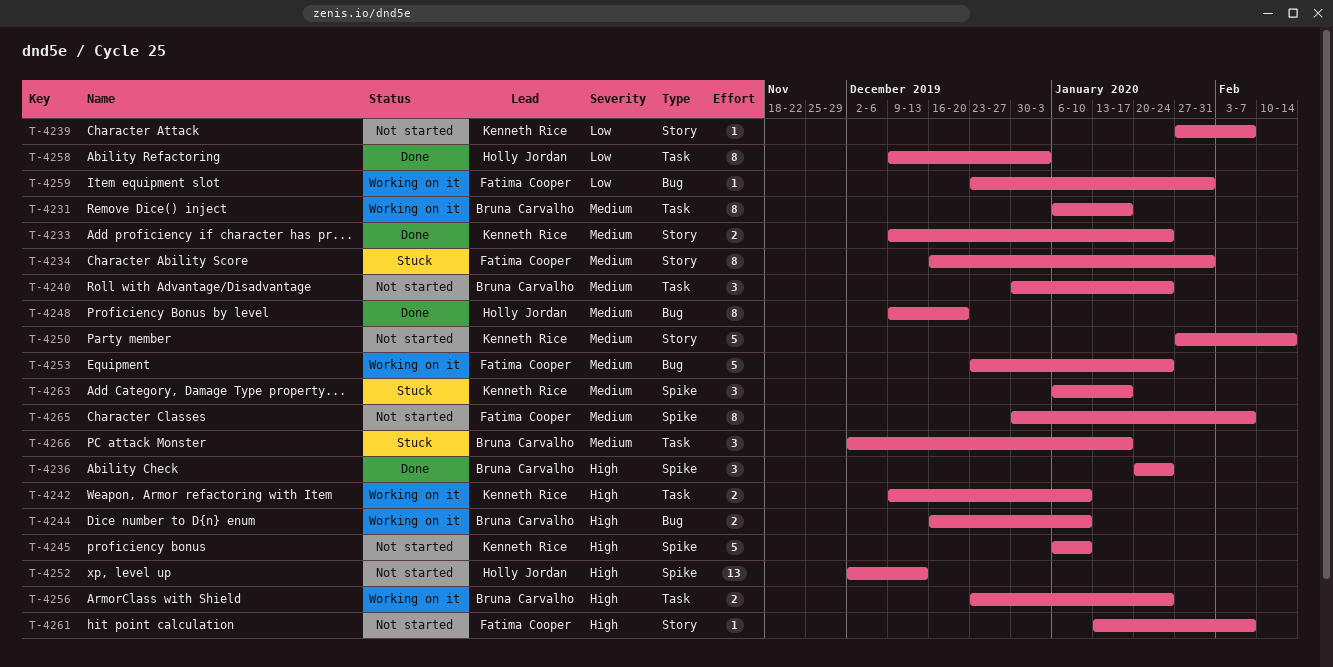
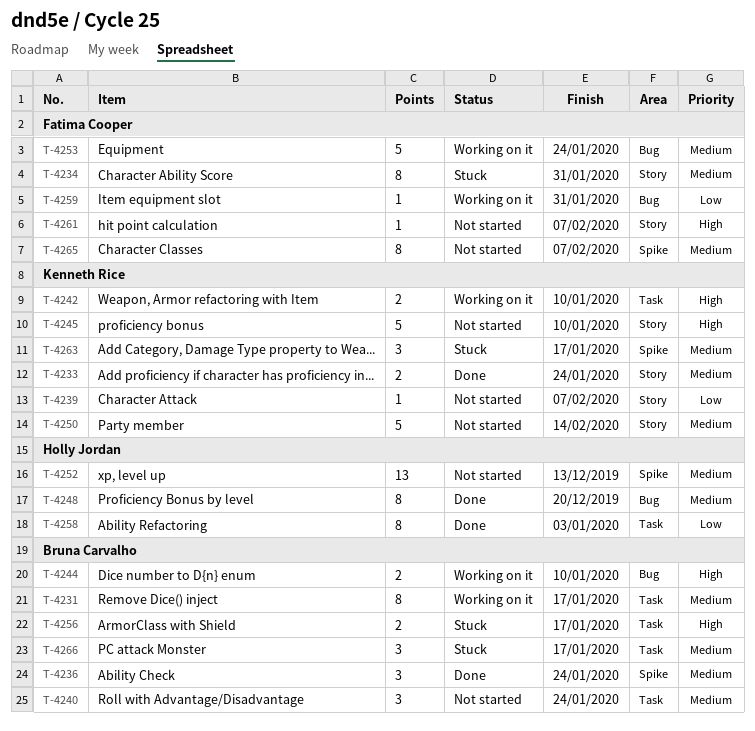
T-4236, priority: High -> Medium
T-4245, label: Spike -> Story
T-4252, priority: High -> Medium
T-4256, status: Working on it -> Stuck
T-4256, due: Jan 24 -> Jan 17

